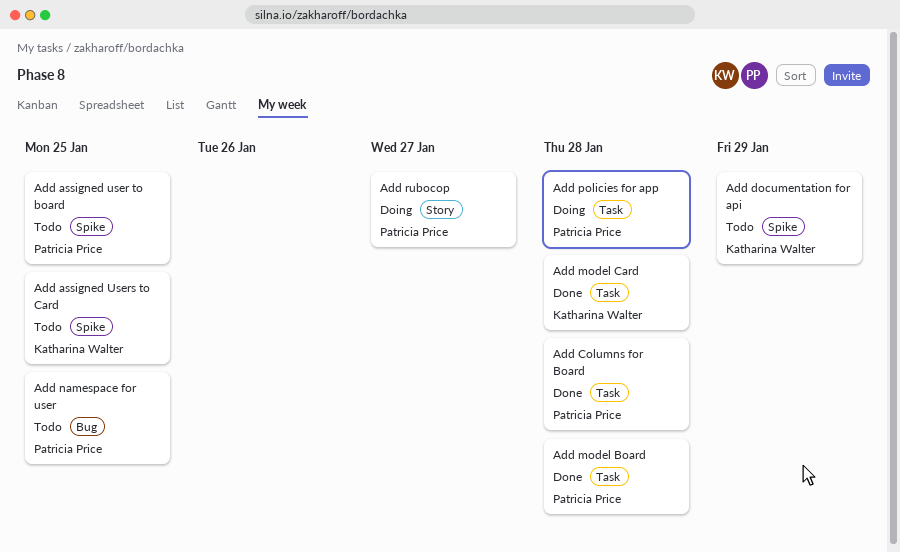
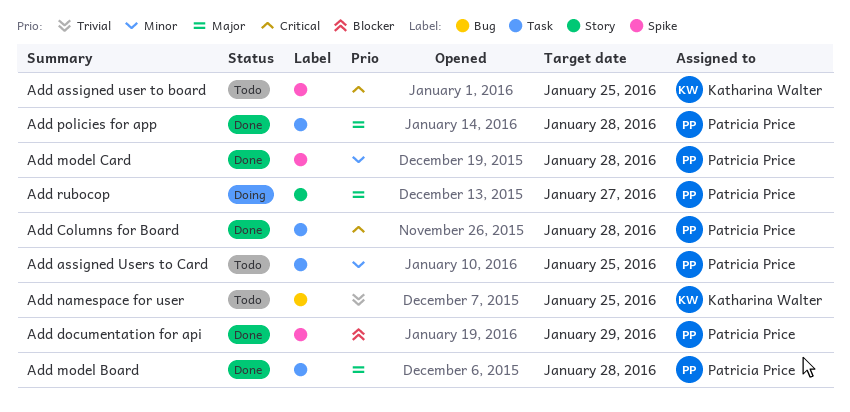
Add assigned user to board, owner: Patricia Price -> Katharina Walter
Add assigned Users to Card, owner: Katharina Walter -> Patricia Price
Add assigned Users to Card, label: Spike -> Task
Add documentation for api, status: Todo -> Done
Add documentation for api, owner: Katharina Walter -> Patricia Price
Add model Сard, owner: Katharina Walter -> Patricia Price
Add model Сard, label: Task -> Spike
Add namespace for user, owner: Patricia Price -> Katharina Walter
Add policies for app, status: Doing -> Done

